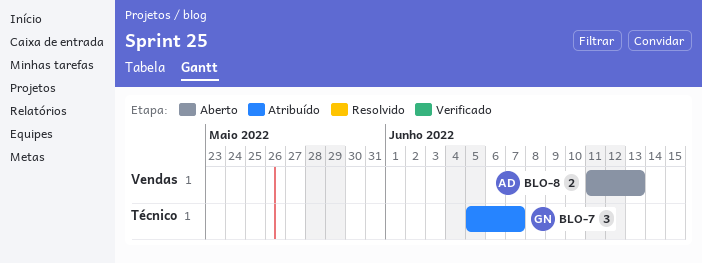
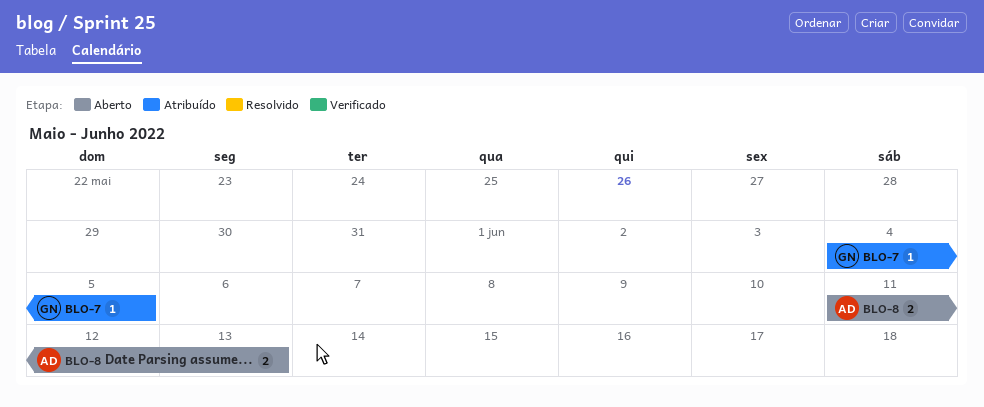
BLO-7, estimate: 3 -> 1
BLO-7, start: Jun 5 -> Jun 4
BLO-7, due: Jun 7 -> Jun 5

